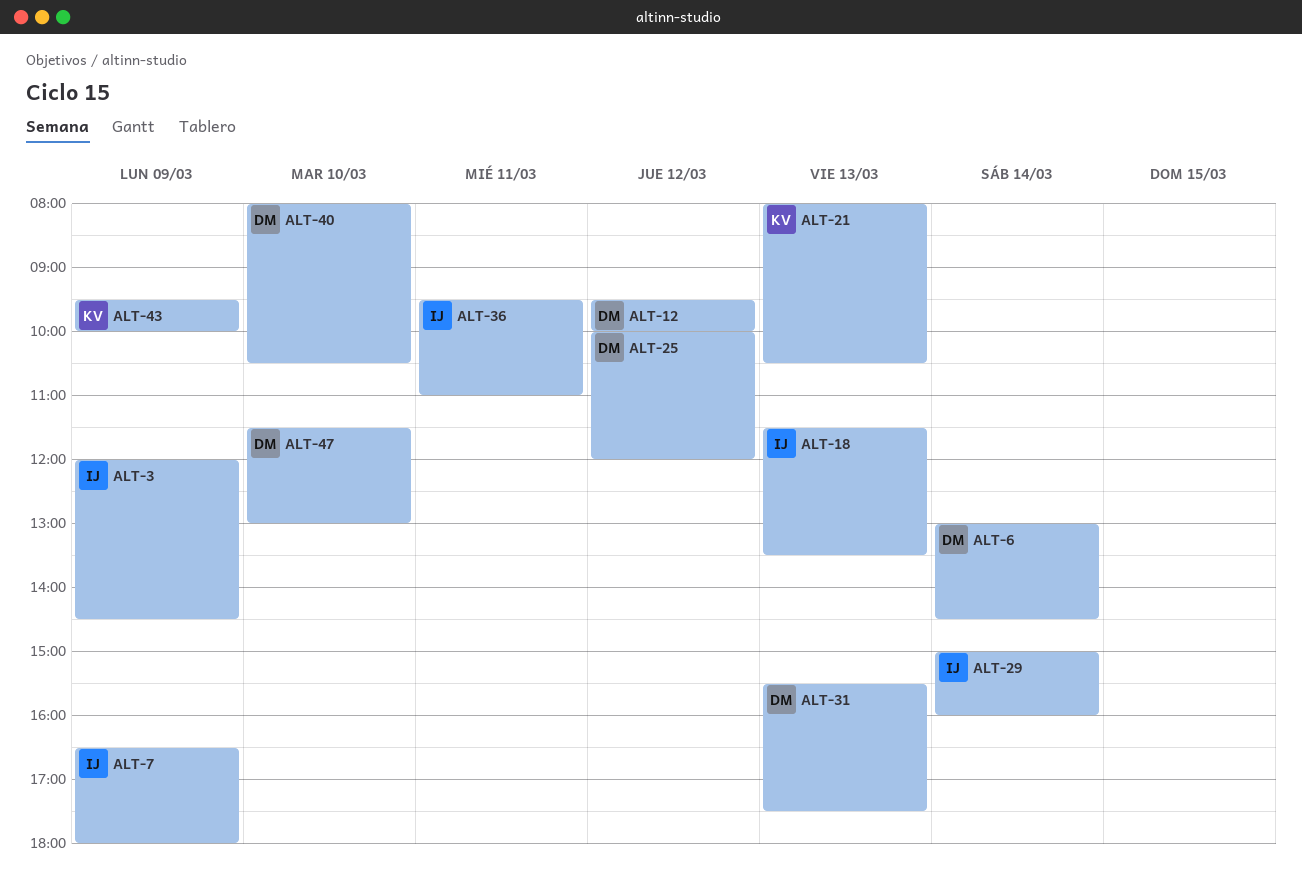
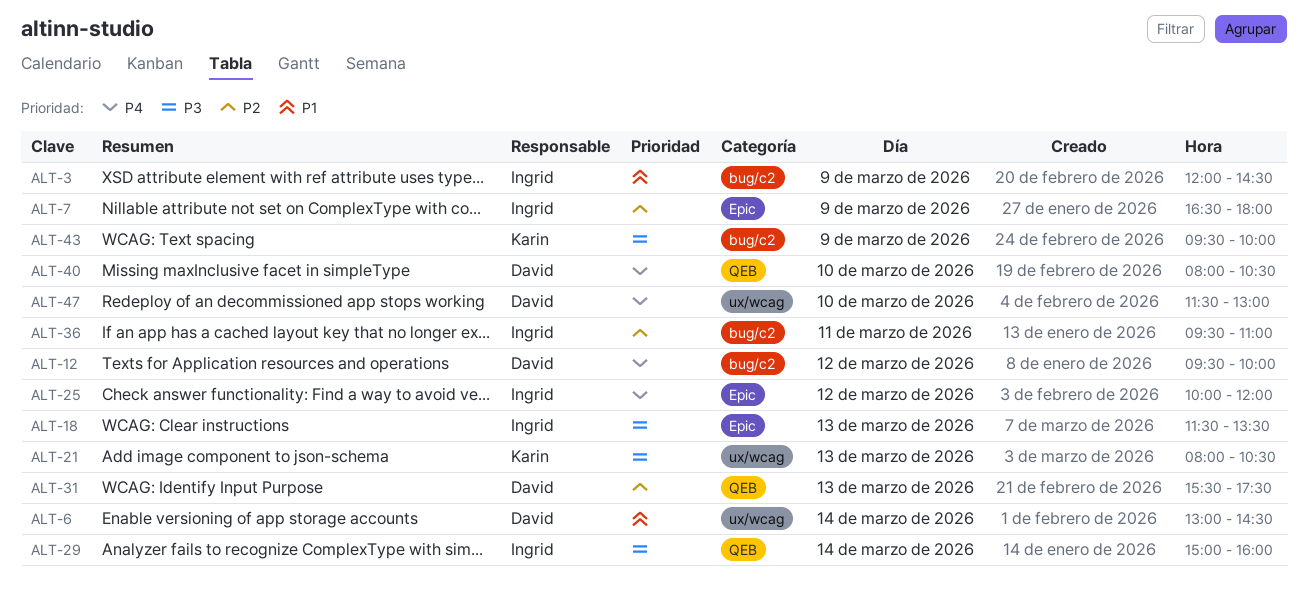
ALT-25, owner: David -> Ingrid

